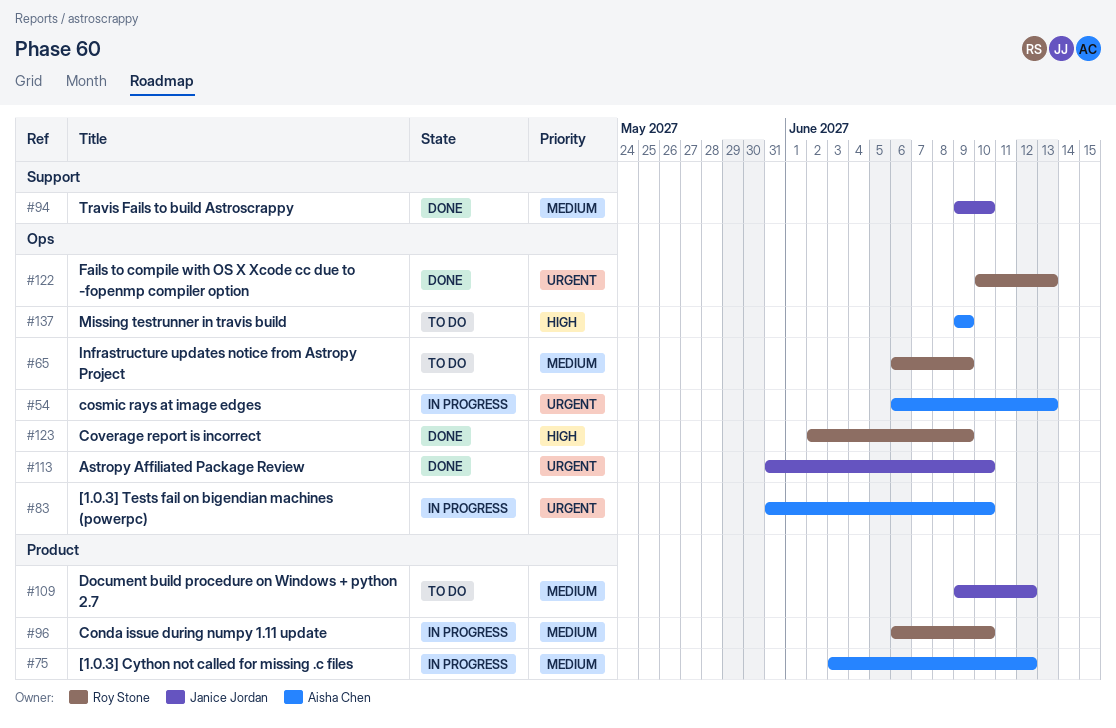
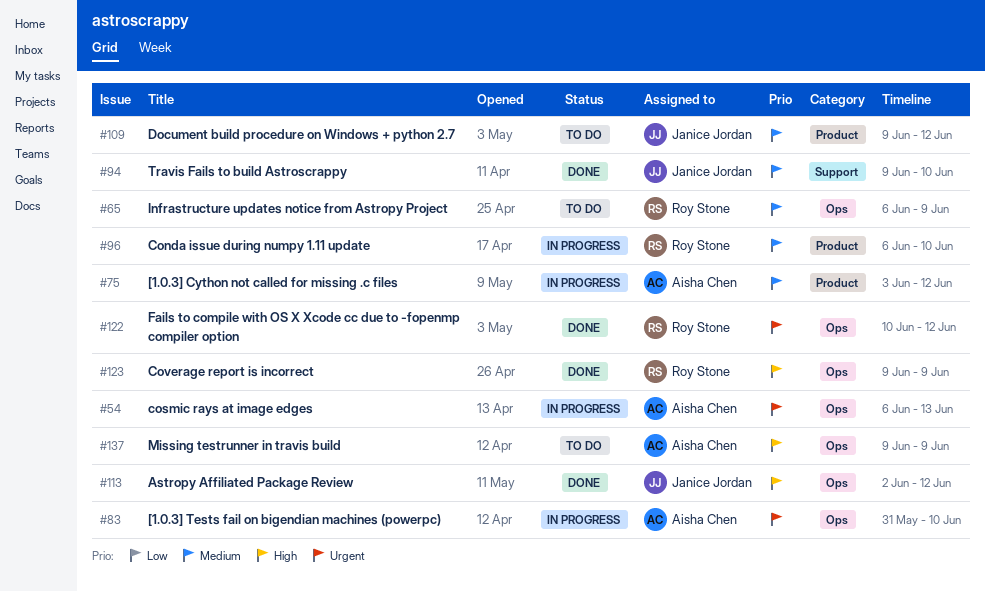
#113, priority: Urgent -> High
#113, start: May 31 -> Jun 2
#113, due: Jun 10 -> Jun 12
#122, due: Jun 13 -> Jun 12
#123, start: Jun 2 -> Jun 9

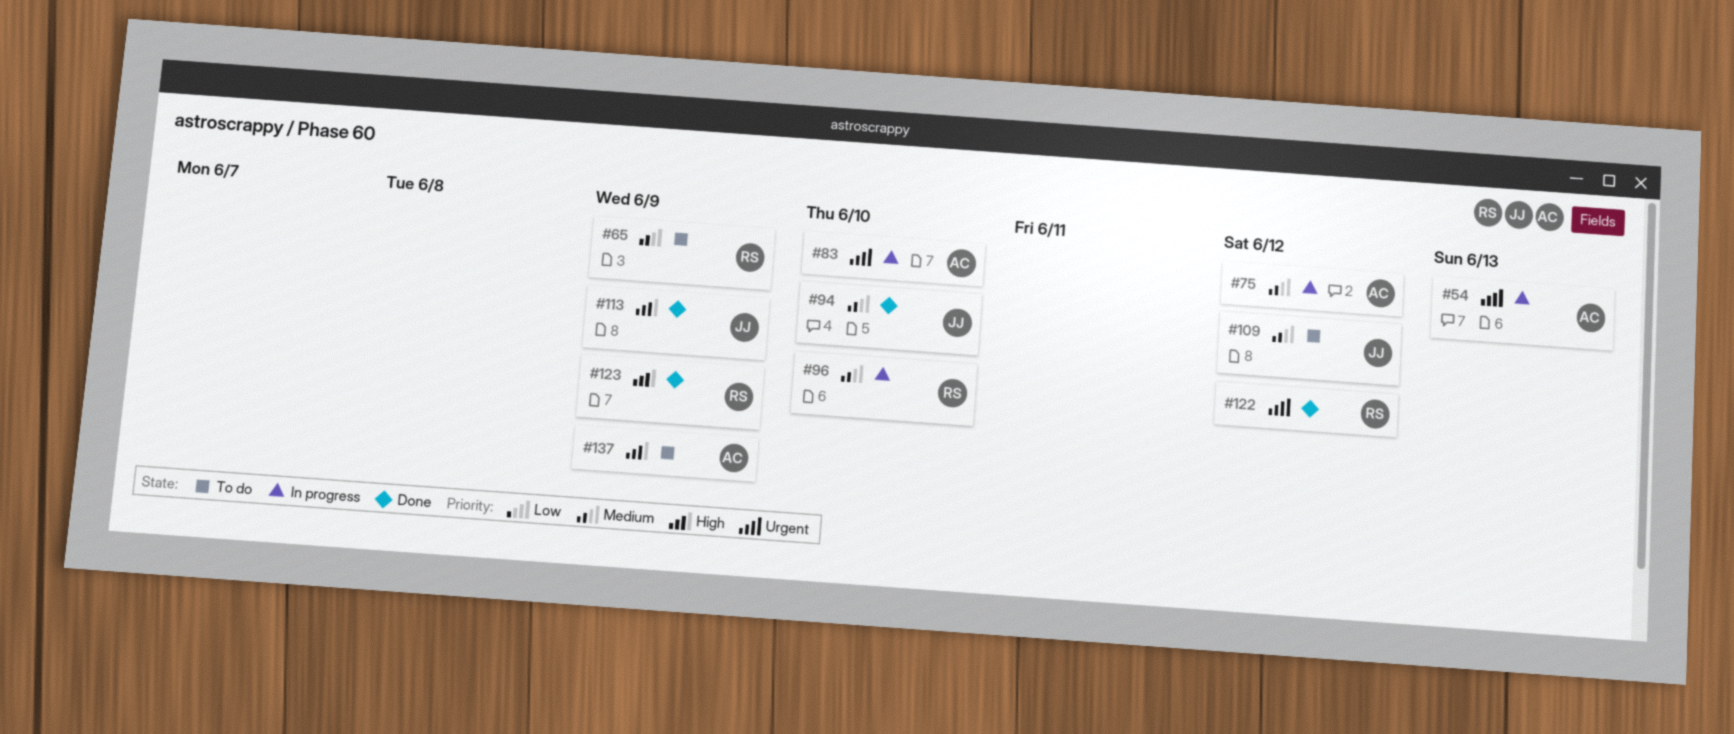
#113, due: Jun 12 -> Jun 9

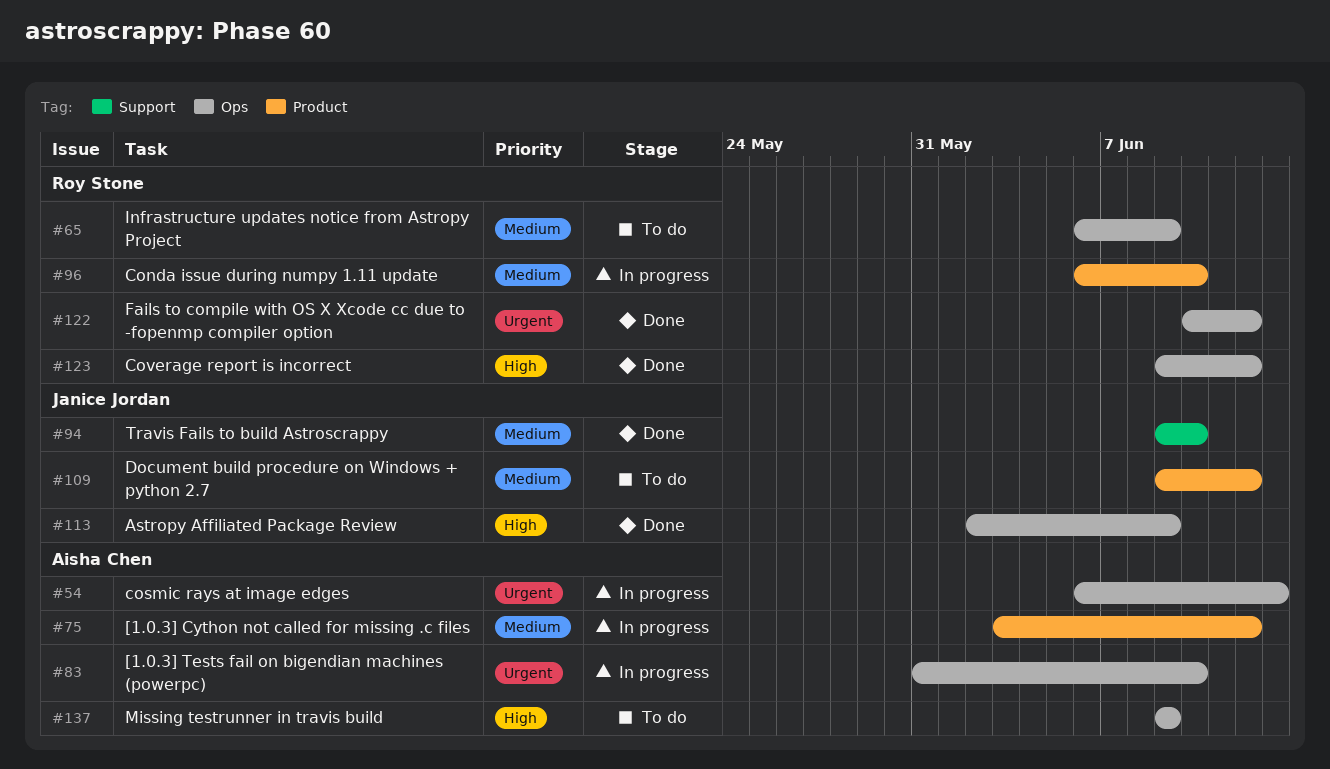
#123, due: Jun 9 -> Jun 12

